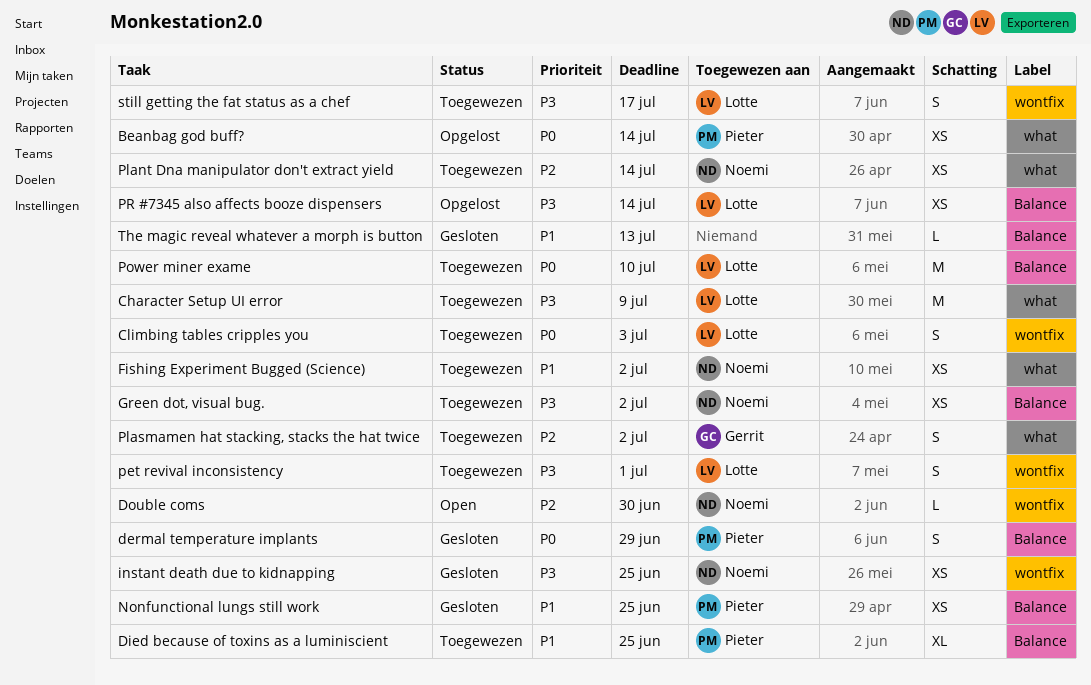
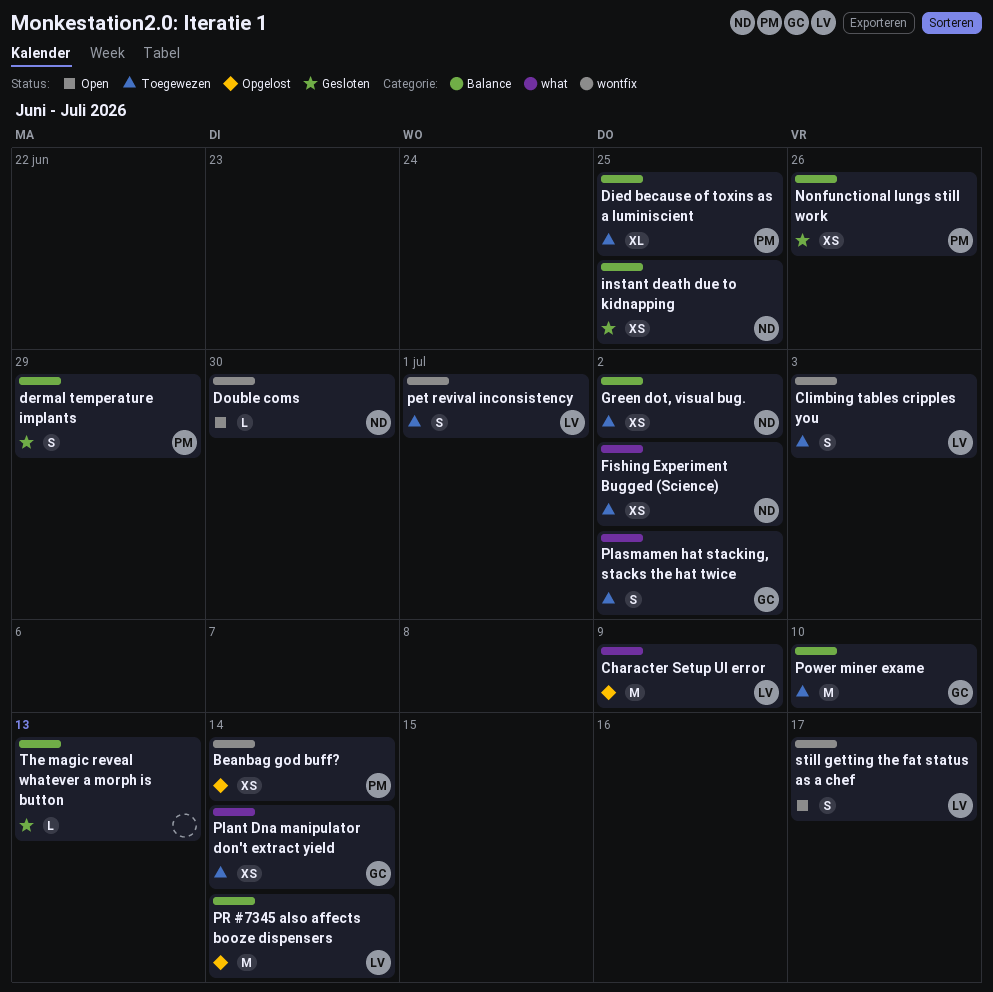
Beanbag god buff?, label: what -> wontfix
Character Setup UI error, status: Toegewezen -> Opgelost
instant death due to kidnapping, label: wontfix -> Balance
Nonfunctional lungs still work, due: Jun 25 -> Jun 26
Plant Dna manipulator don't extract yield, owner: Noemi -> Gerrit
Power miner exame, owner: Lotte -> Gerrit
PR #7345 also affects booze dispensers, estimate: XS -> M
still getting the fat status as a chef, status: Toegewezen -> Open

